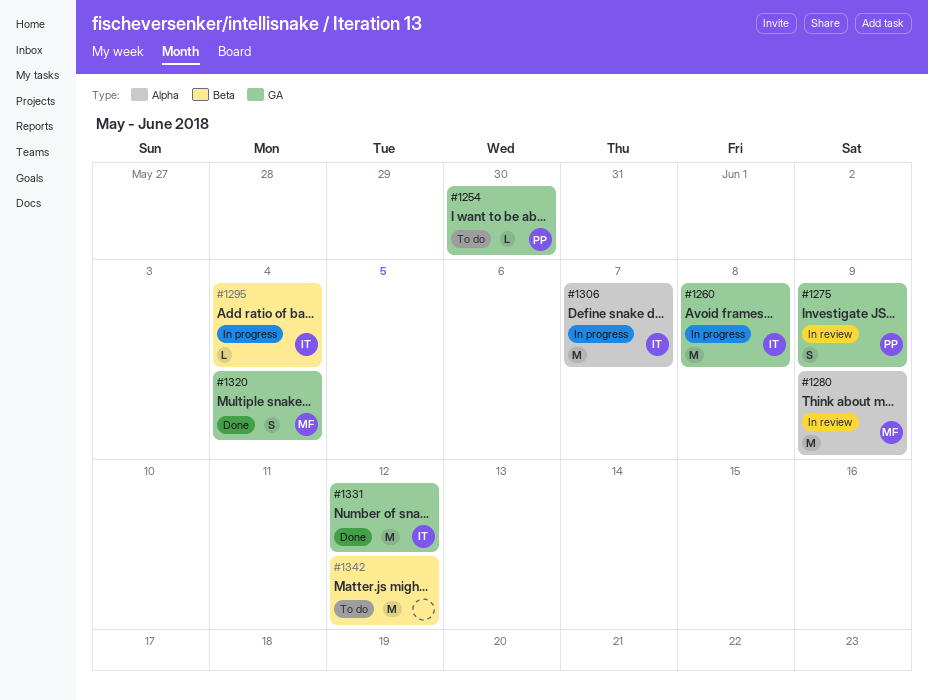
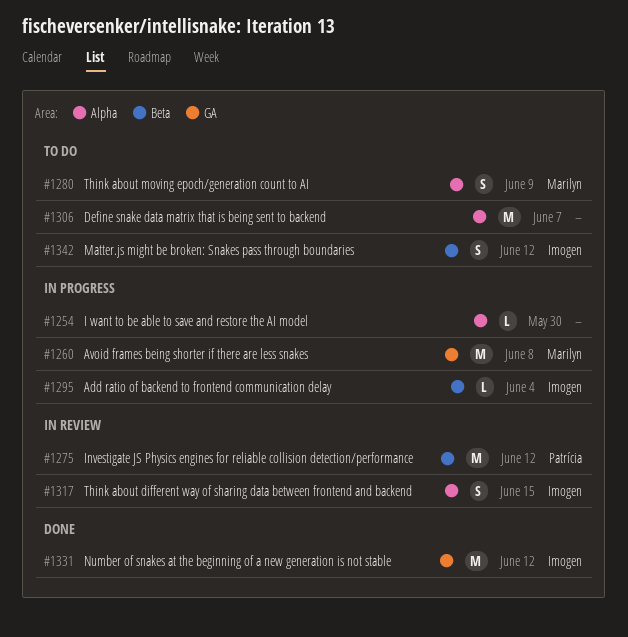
#1254, status: To do -> In progress
#1254, owner: Patrícia -> none
#1254, label: GA -> Alpha
#1260, owner: Imogen -> Marilyn
#1275, label: GA -> Beta
#1275, estimate: S -> M
#1275, due: Jun 9 -> Jun 12
#1280, status: In review -> To do
#1280, estimate: M -> S
#1306, status: In progress -> To do
#1306, owner: Imogen -> none
#1317: none -> present
#1320: present -> none
#1342, owner: none -> Imogen
#1342, estimate: M -> S

